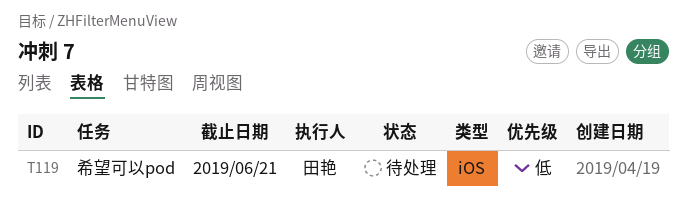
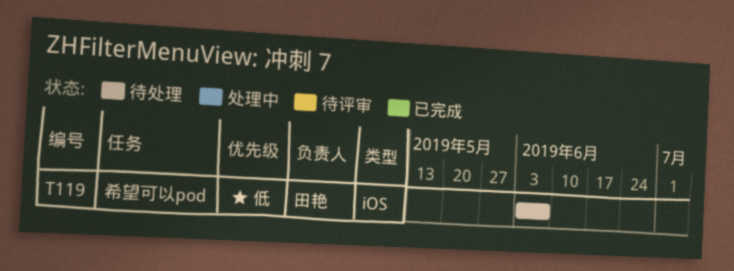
T119, due: Jun 21 -> Jun 7

